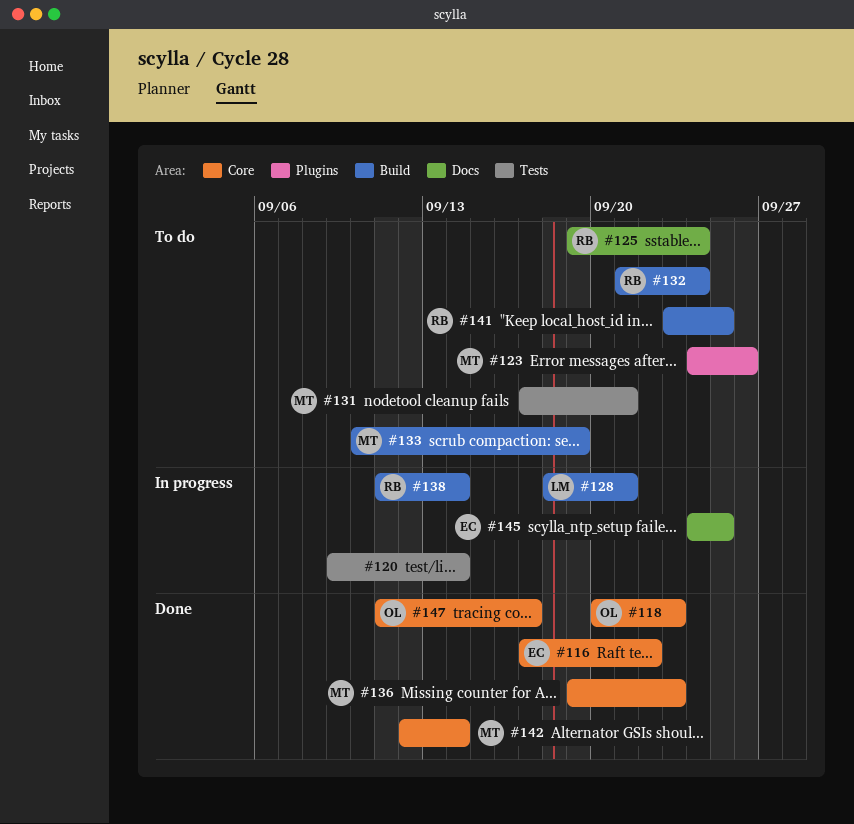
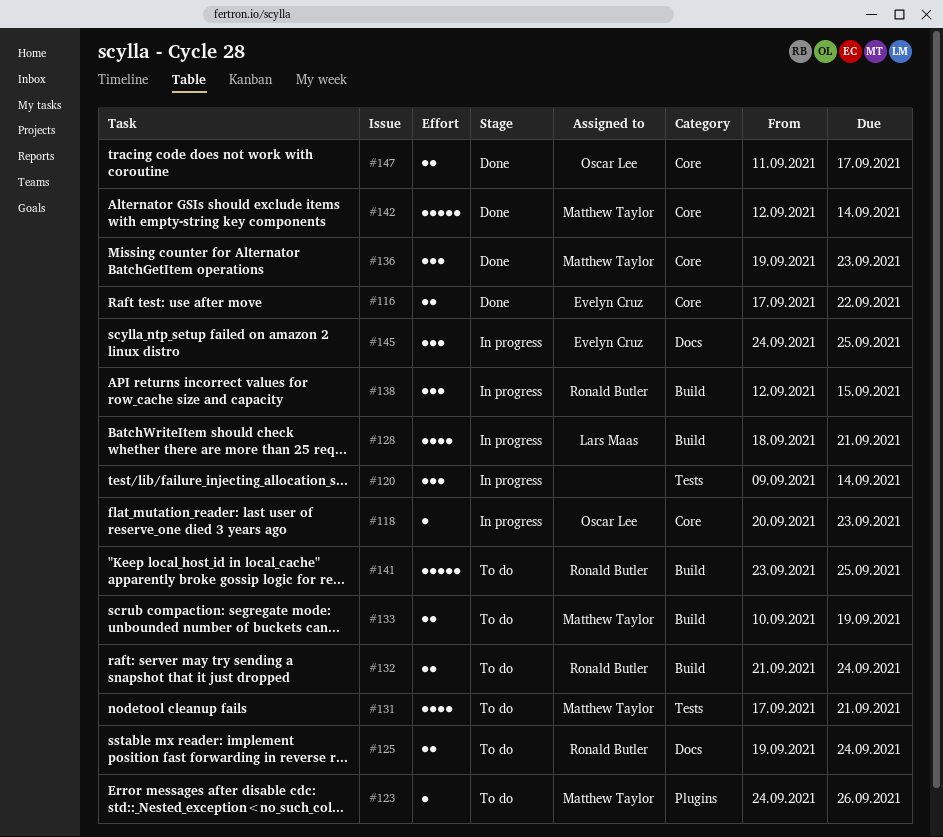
#118, status: Done -> In progress
#138, start: Sep 11 -> Sep 12
#138, due: Sep 14 -> Sep 15

